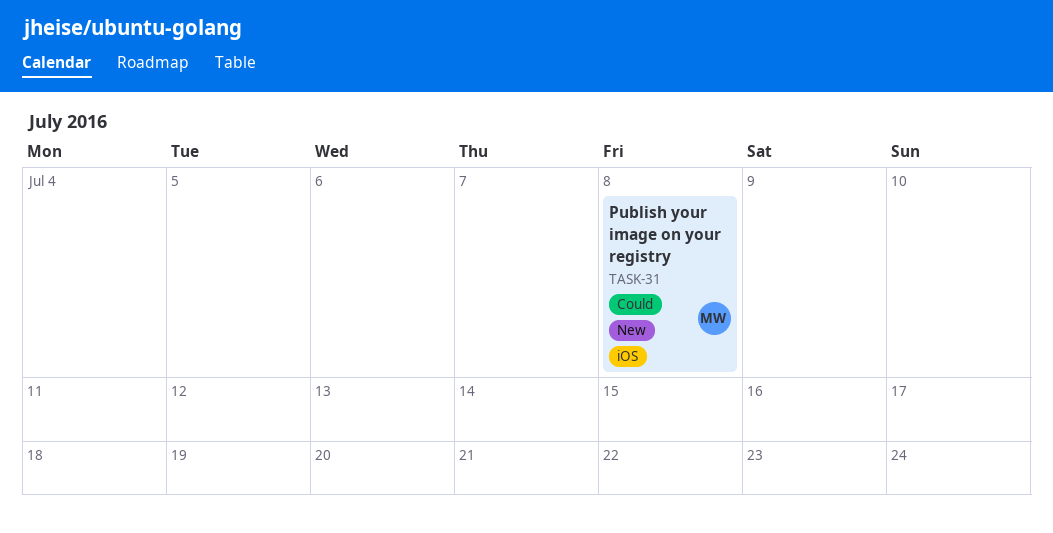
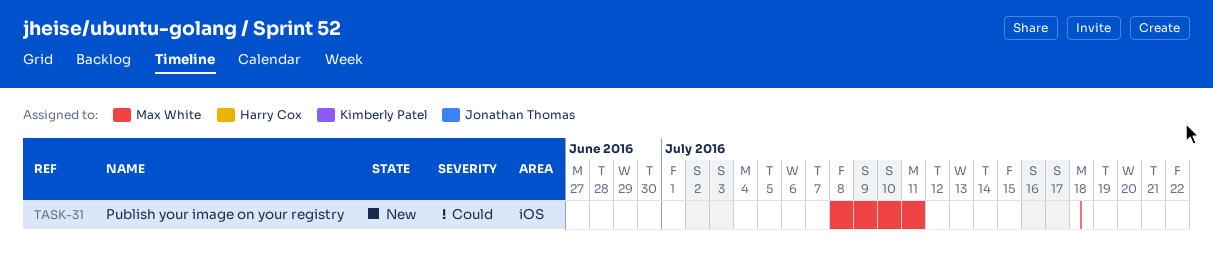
TASK-31, due: Jul 8 -> Jul 11

